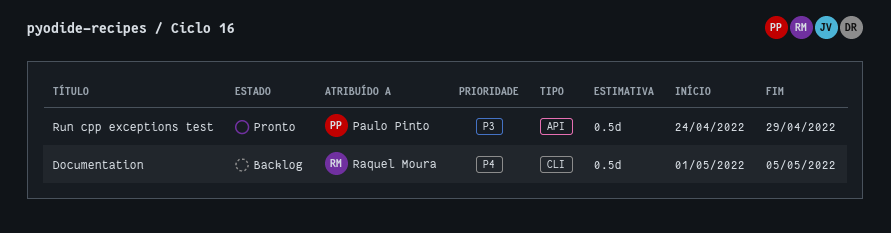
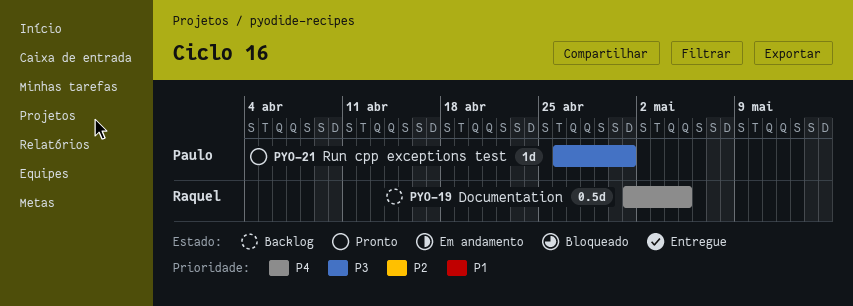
Run cpp exceptions test, estimate: 0.5d -> 1d
Run cpp exceptions test, start: Apr 24 -> Apr 26
Run cpp exceptions test, due: Apr 29 -> May 1

